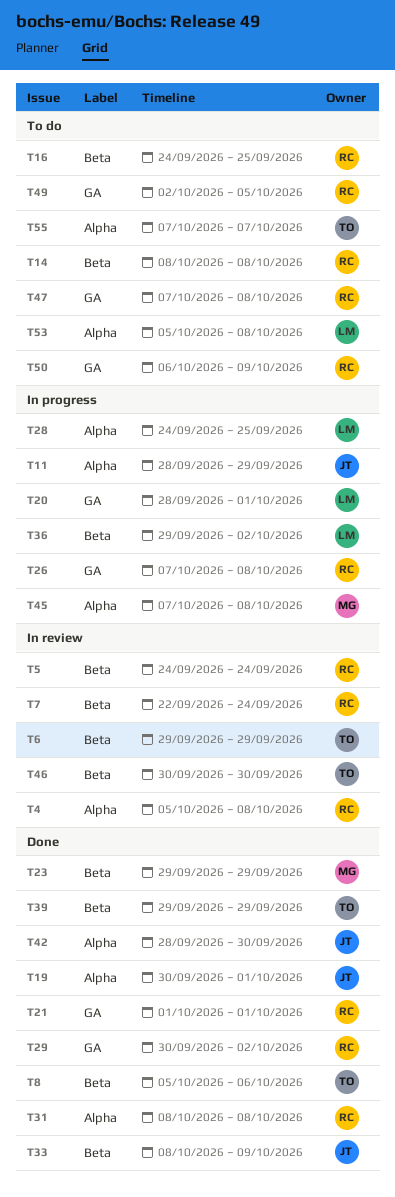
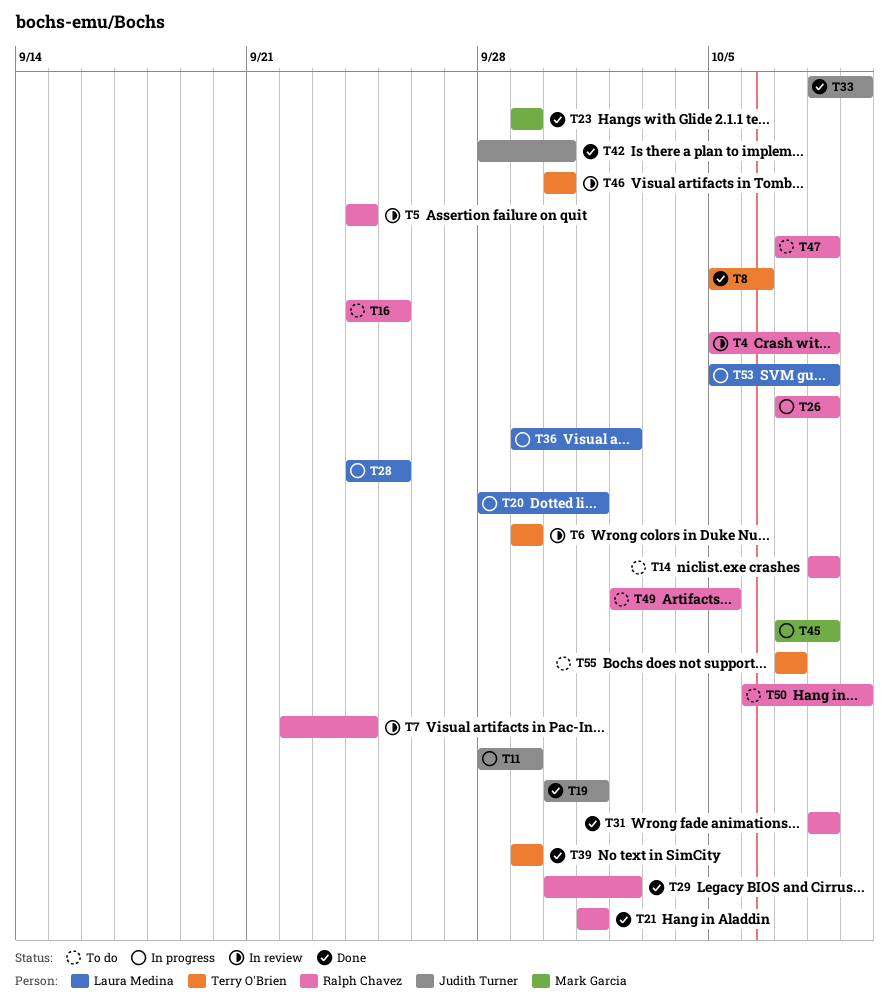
T53, status: To do -> In progress

